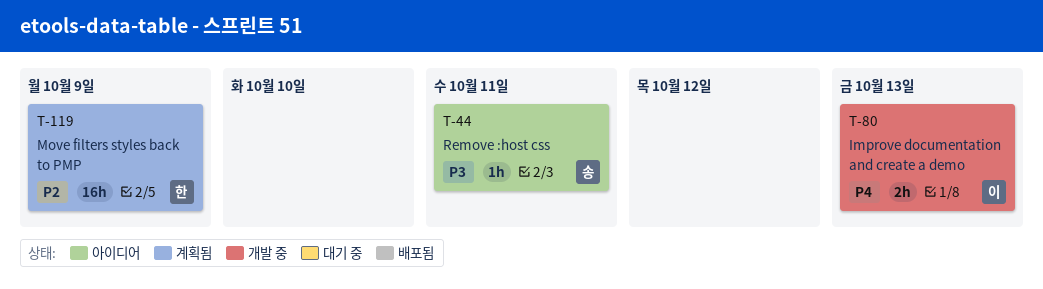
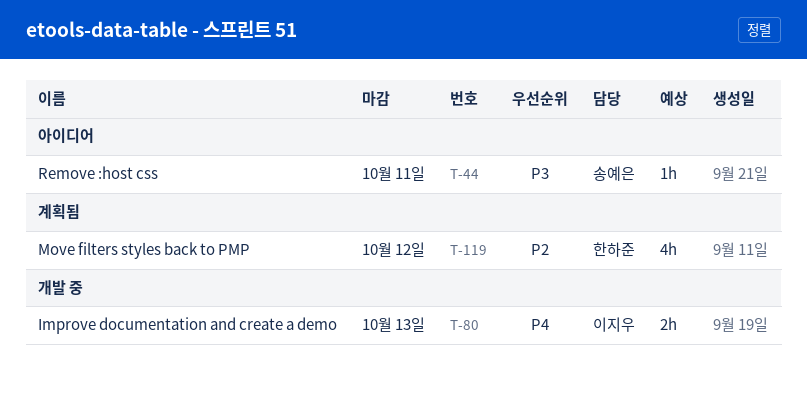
T-119, estimate: 16h -> 4h
T-119, due: Oct 9 -> Oct 12

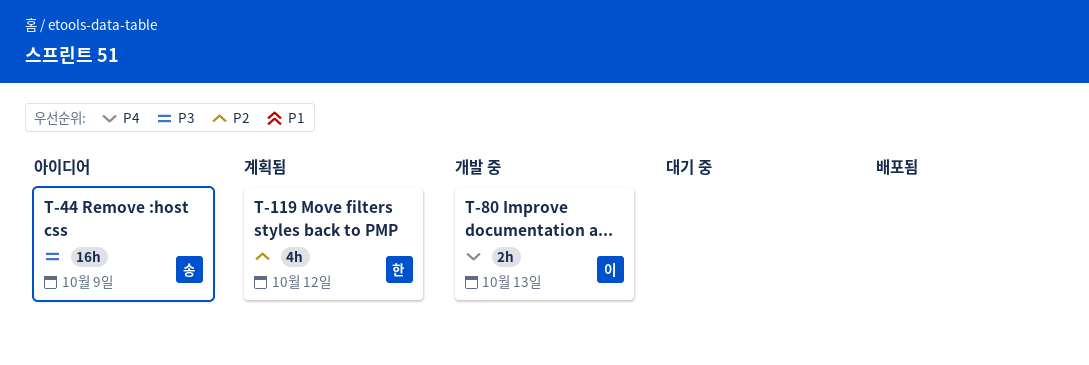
T-44, estimate: 1h -> 16h
T-44, due: Oct 11 -> Oct 9

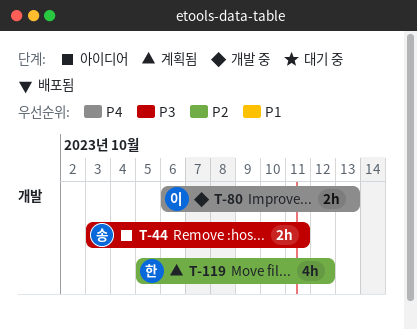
T-44, estimate: 16h -> 2h
T-44, due: Oct 9 -> Oct 11

